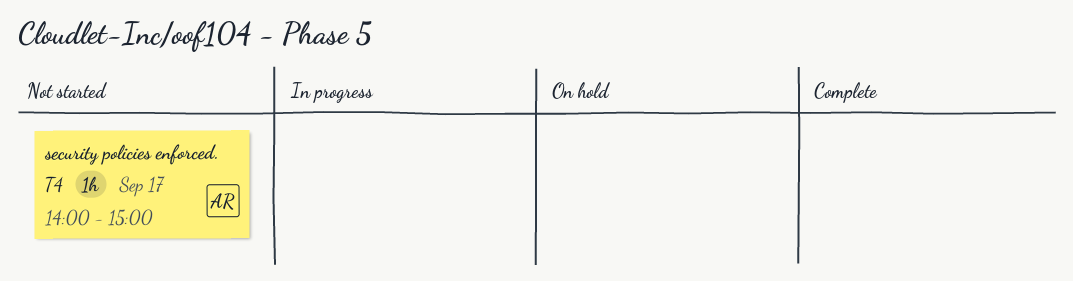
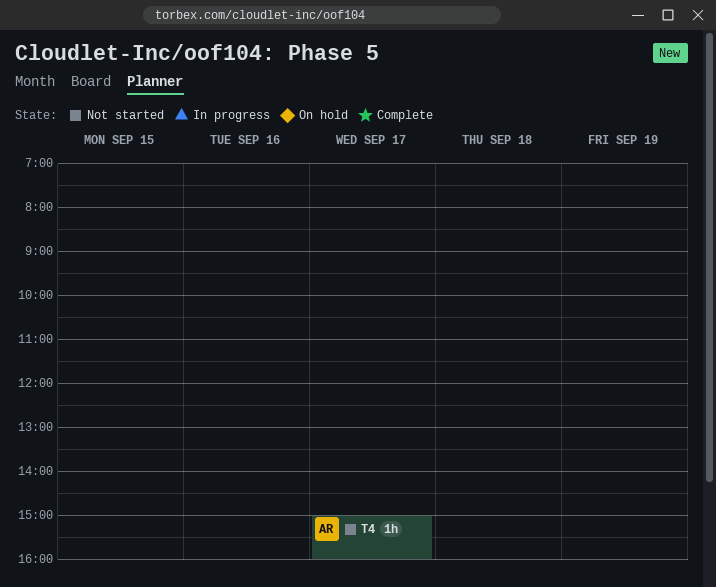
T4, begins: 14:00 -> 15:00
T4, ends: 15:00 -> 16:00

